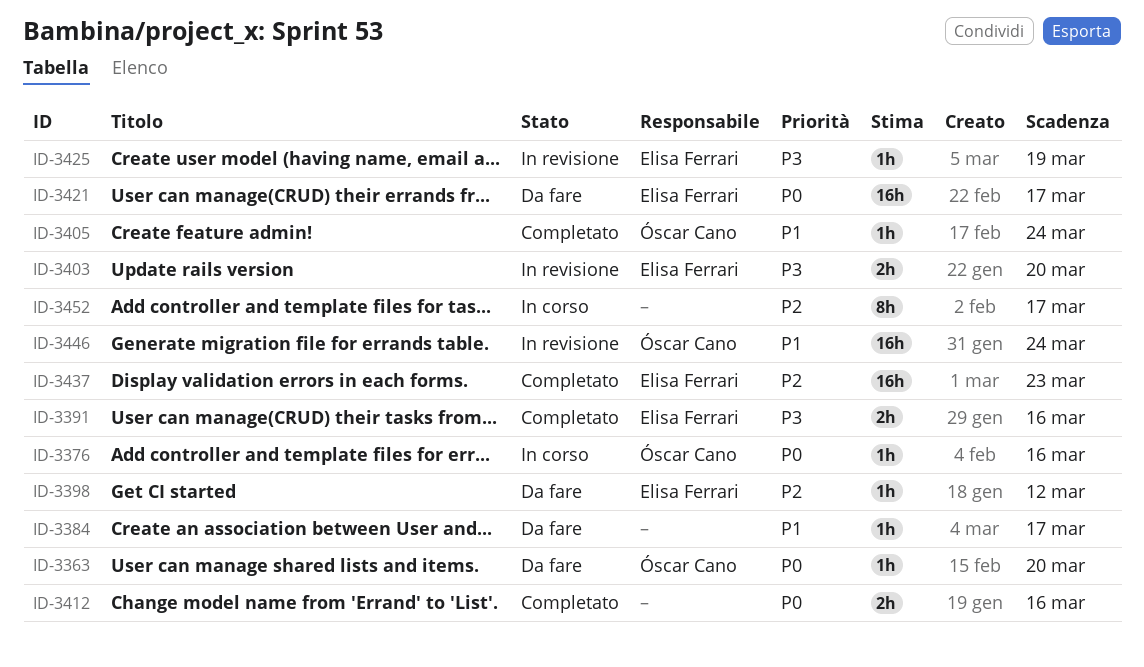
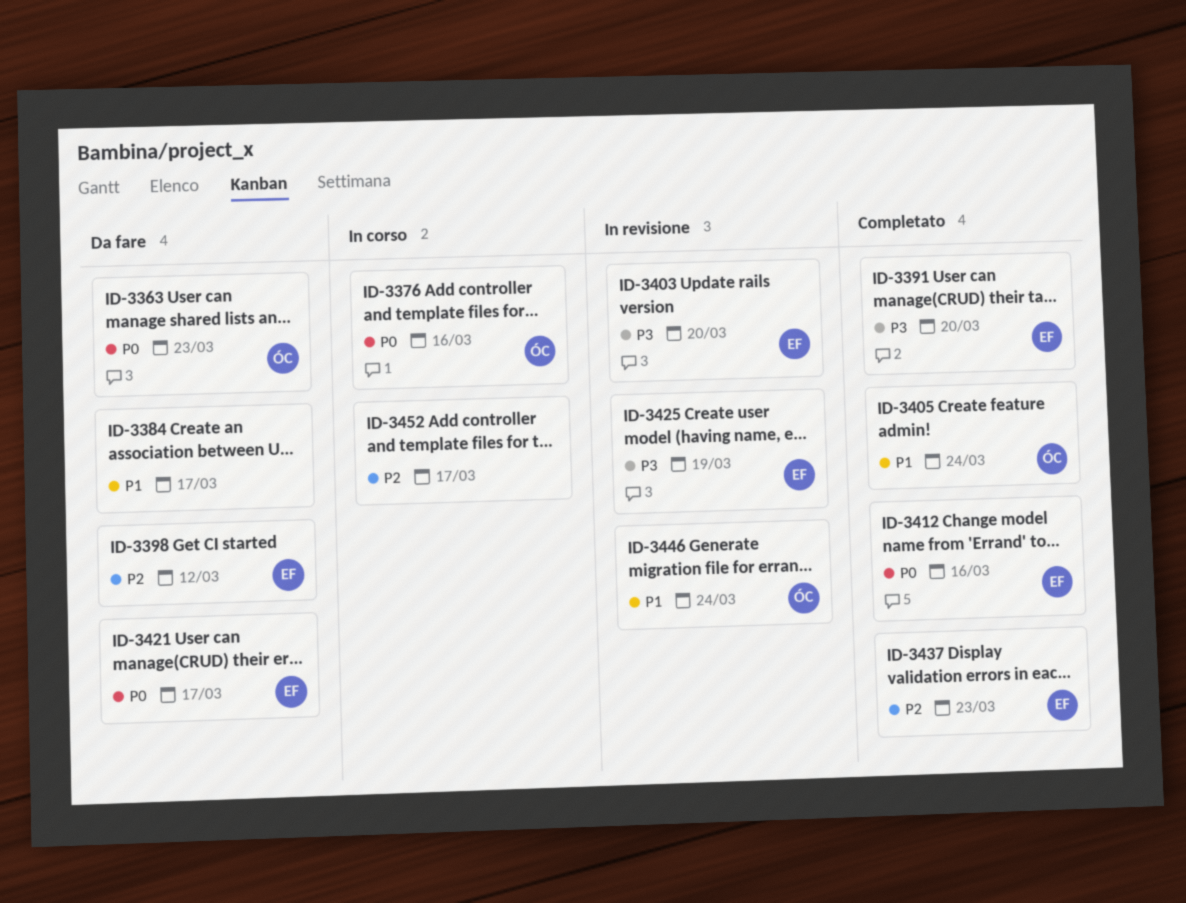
ID-3363, due: Mar 20 -> Mar 23
ID-3391, due: Mar 16 -> Mar 20
ID-3412, owner: none -> Elisa Ferrari

